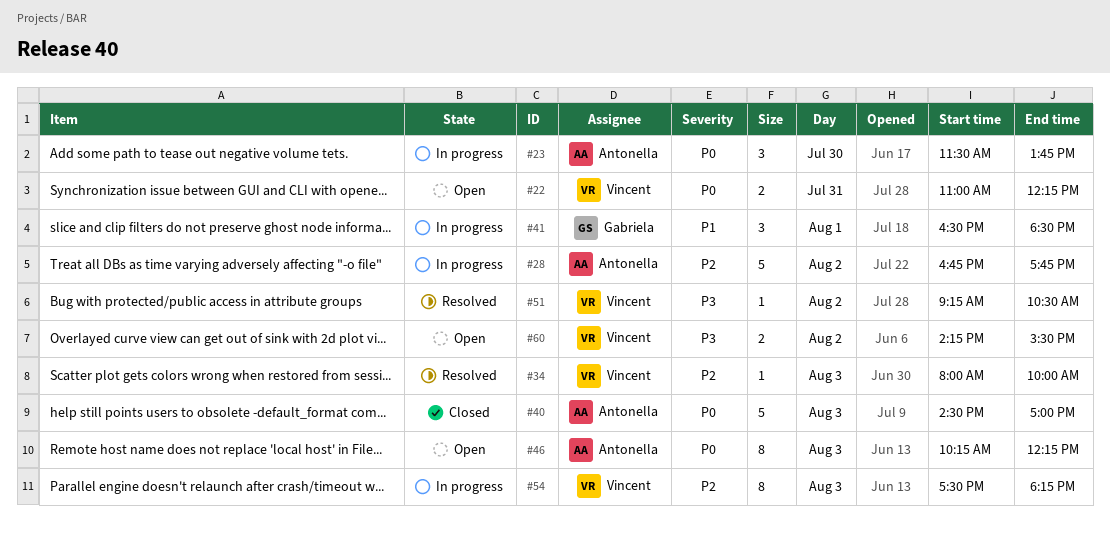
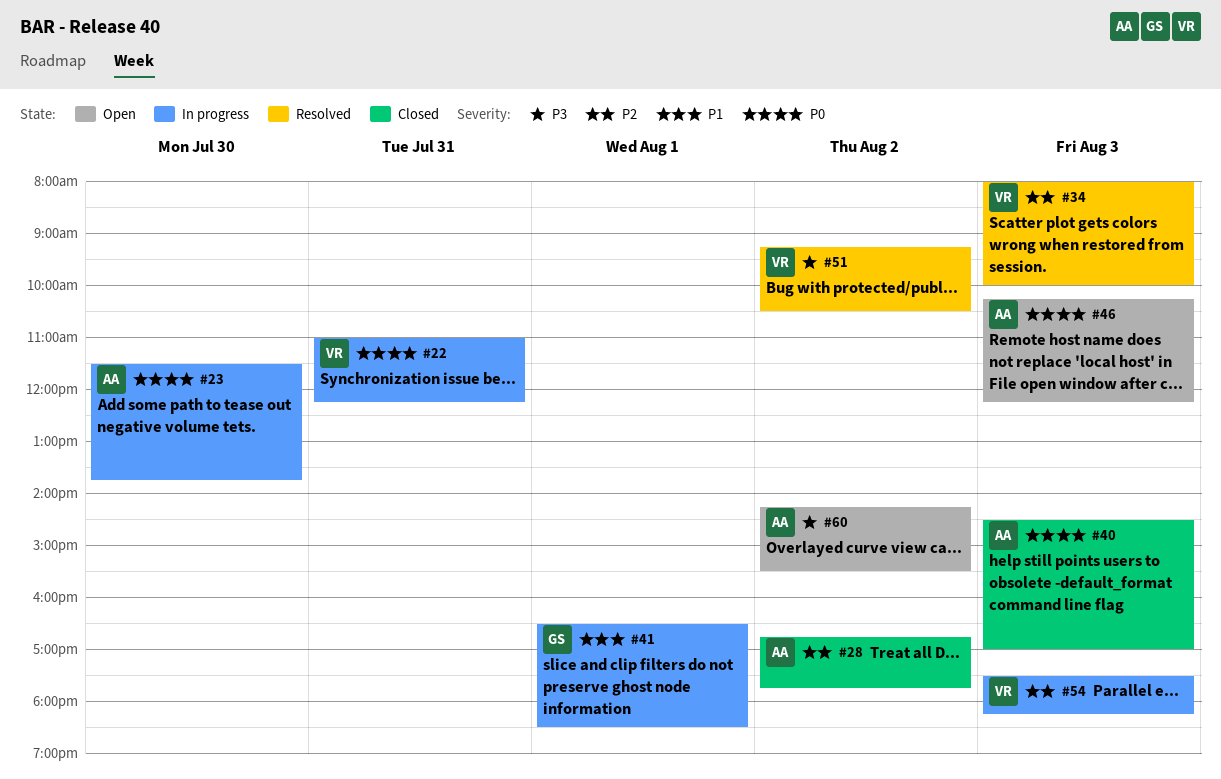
#22, status: Open -> In progress
#28, status: In progress -> Closed
#60, owner: Vincent -> Antonella

